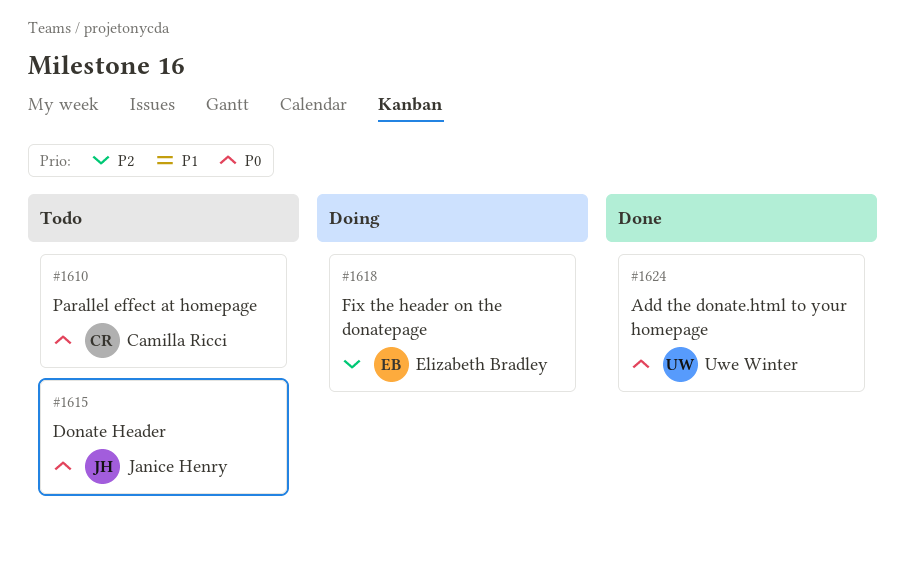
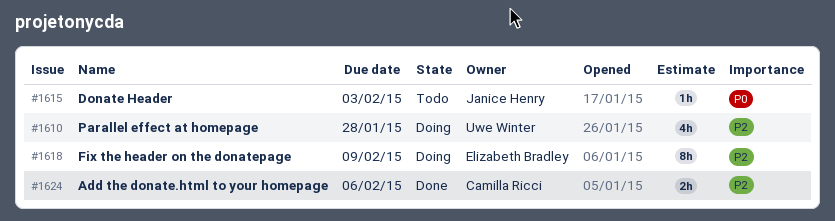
#1610, status: Todo -> Doing
#1610, owner: Camilla Ricci -> Uwe Winter
#1610, priority: P0 -> P2
#1624, owner: Uwe Winter -> Camilla Ricci
#1624, priority: P0 -> P2

